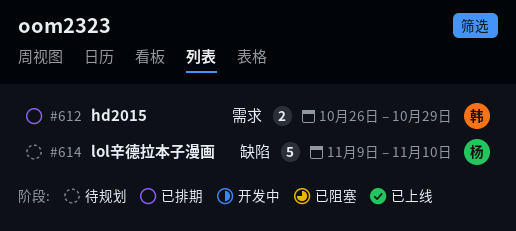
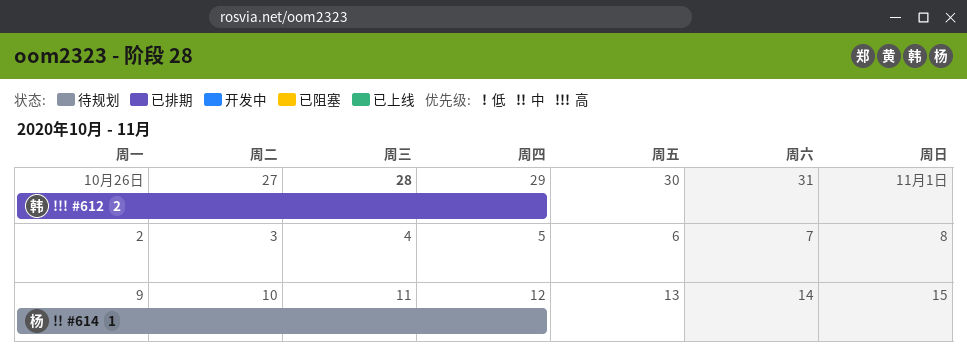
#614, estimate: 5 -> 1
#614, due: Nov 10 -> Nov 12

